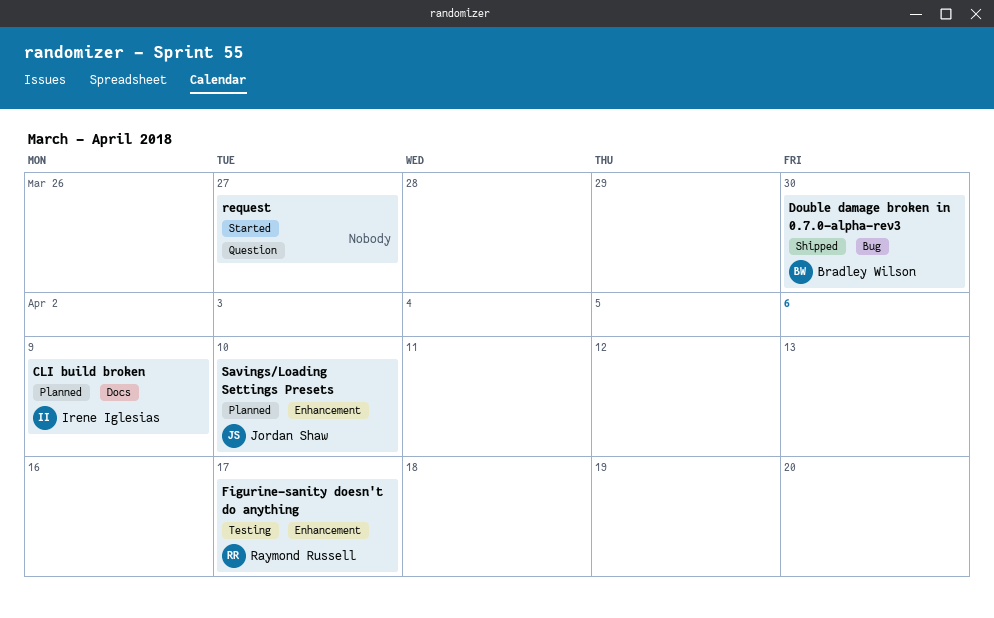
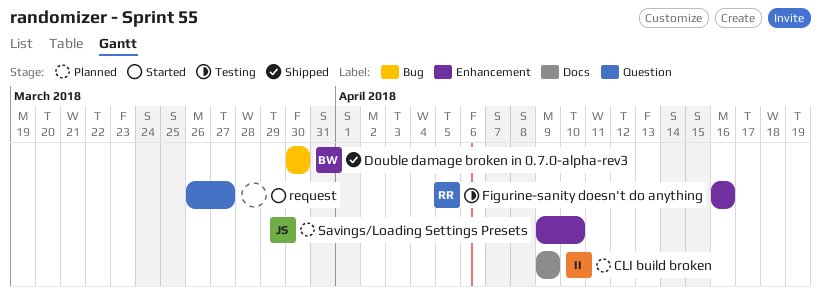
Figurine-sanity doesn't do anything, due: Apr 17 -> Apr 16

